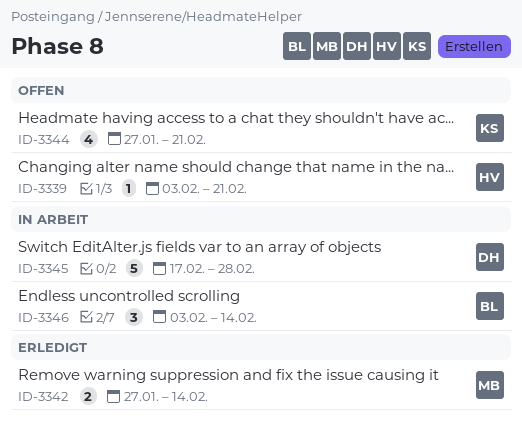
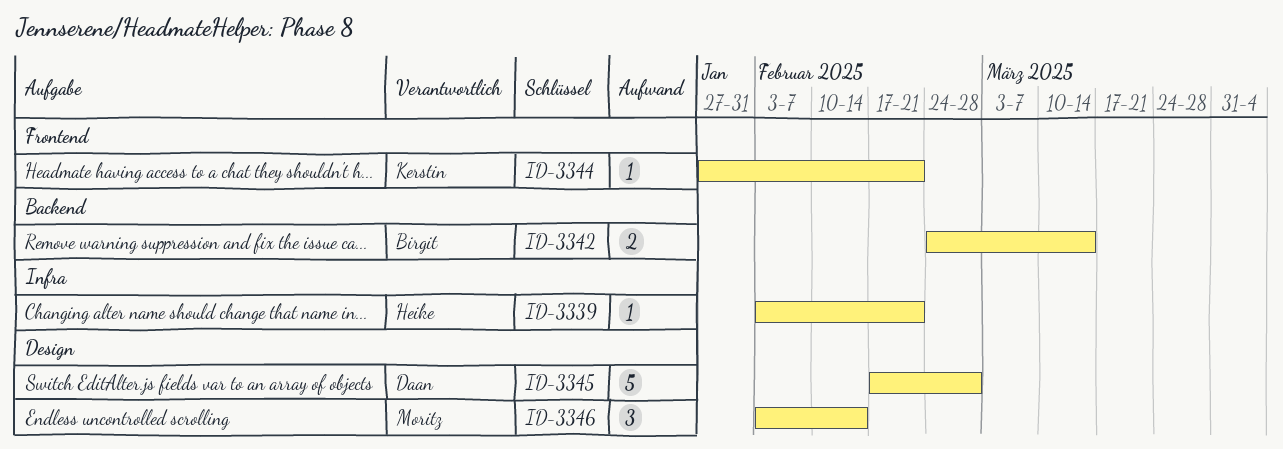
ID-3342, owner: Moritz -> Birgit
ID-3342, start: Jan 27 -> Feb 24
ID-3342, due: Feb 14 -> Mar 14
ID-3344, estimate: 4 -> 1
ID-3346, owner: Birgit -> Moritz

